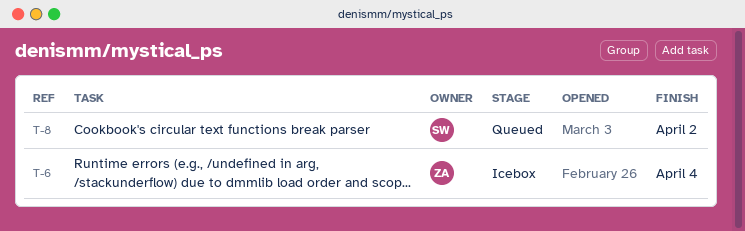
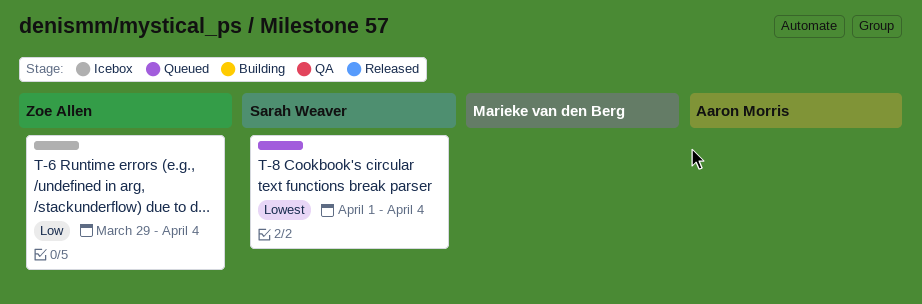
T-8, due: Apr 2 -> Apr 4

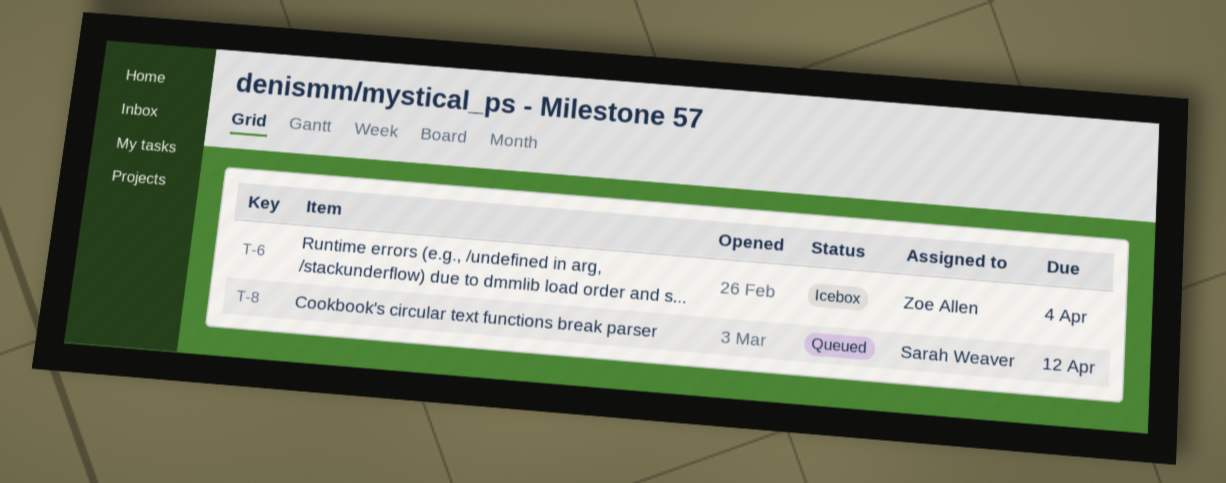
T-8, due: Apr 4 -> Apr 12

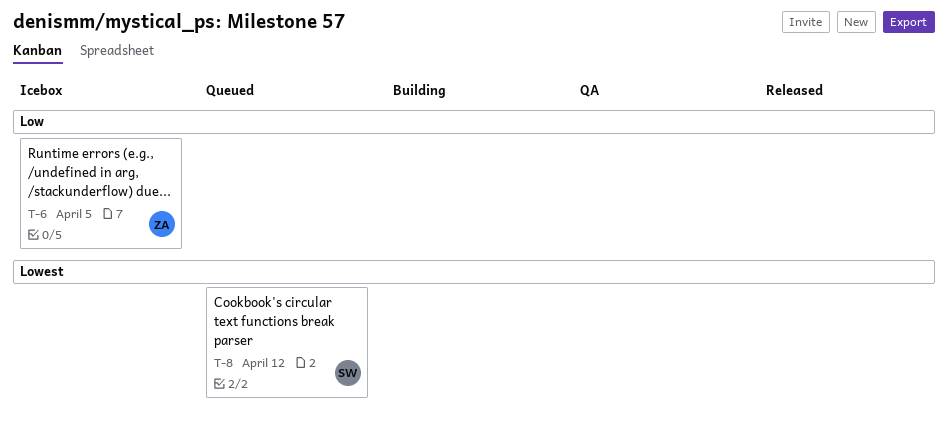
T-6, due: Apr 4 -> Apr 5

